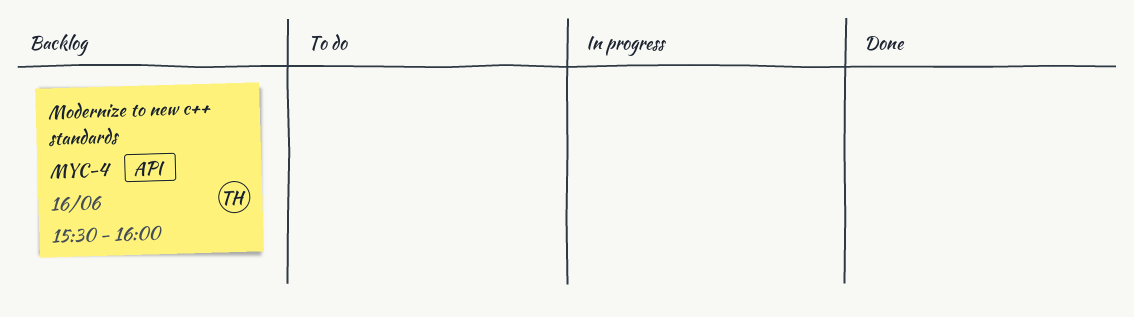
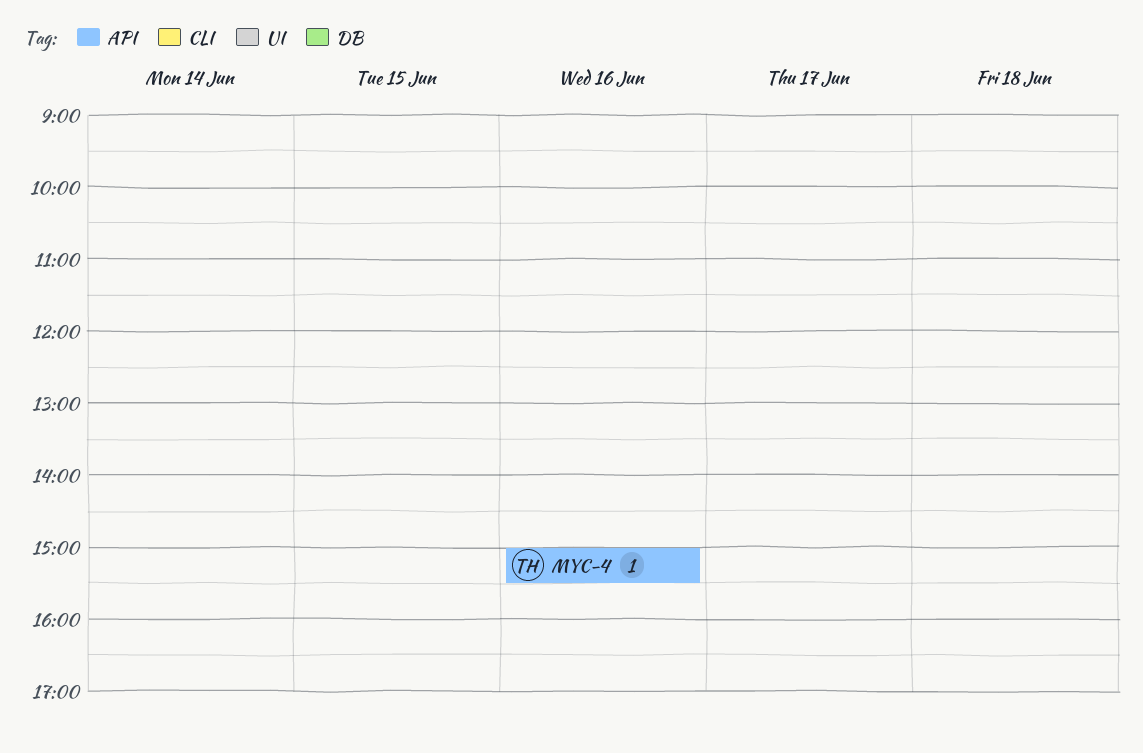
MYC-4, begins: 15:30 -> 15:00
MYC-4, ends: 16:00 -> 15:30

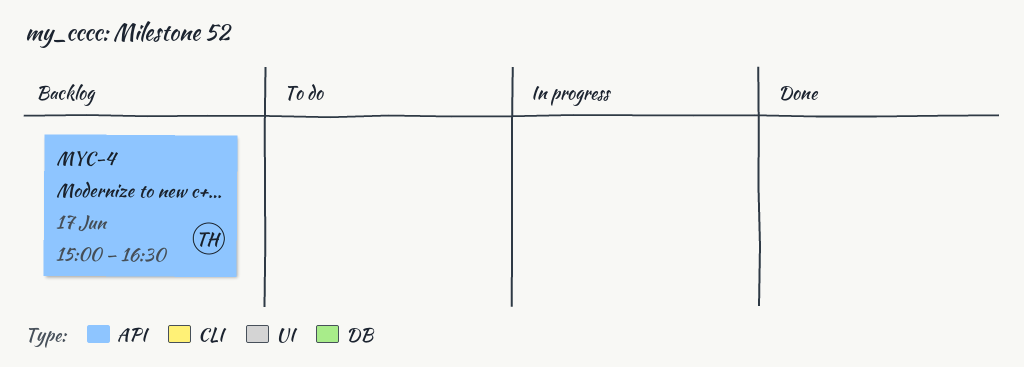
MYC-4, day: Jun 16 -> Jun 17
MYC-4, ends: 15:30 -> 16:30

